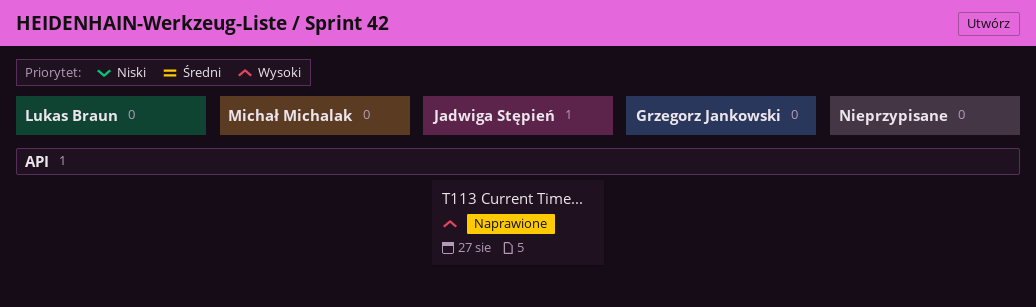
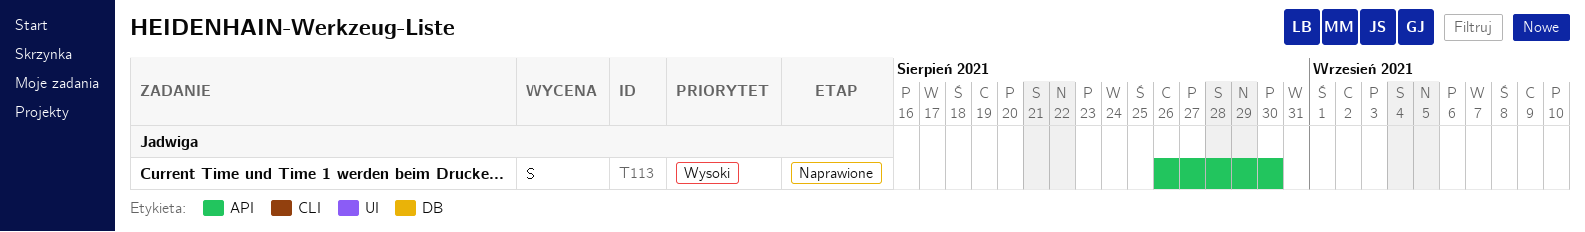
T113, due: Aug 27 -> Aug 30

